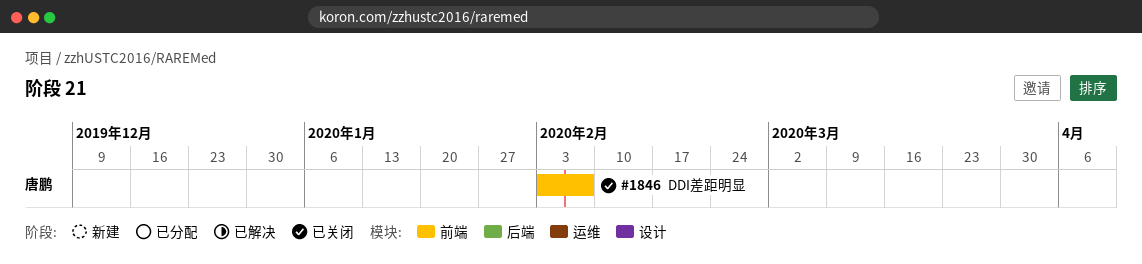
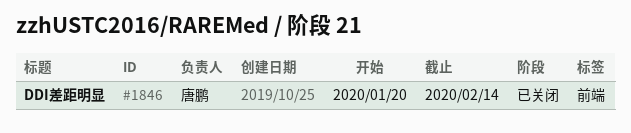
#1846, start: Feb 3 -> Jan 20
#1846, due: Feb 7 -> Feb 14

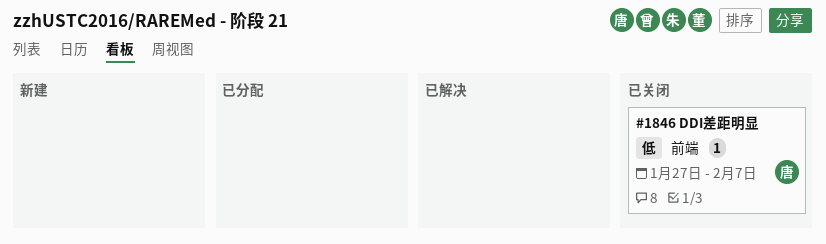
#1846, start: Jan 20 -> Jan 27
#1846, due: Feb 14 -> Feb 7

